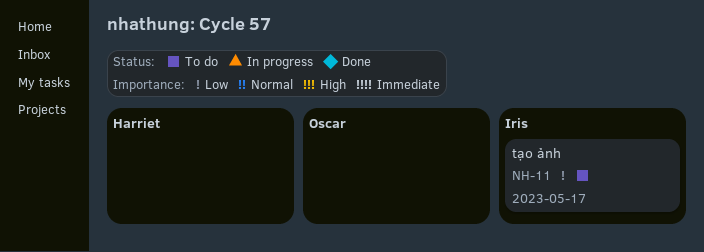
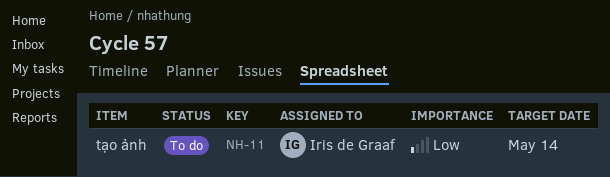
NH-11, due: May 17 -> May 14

